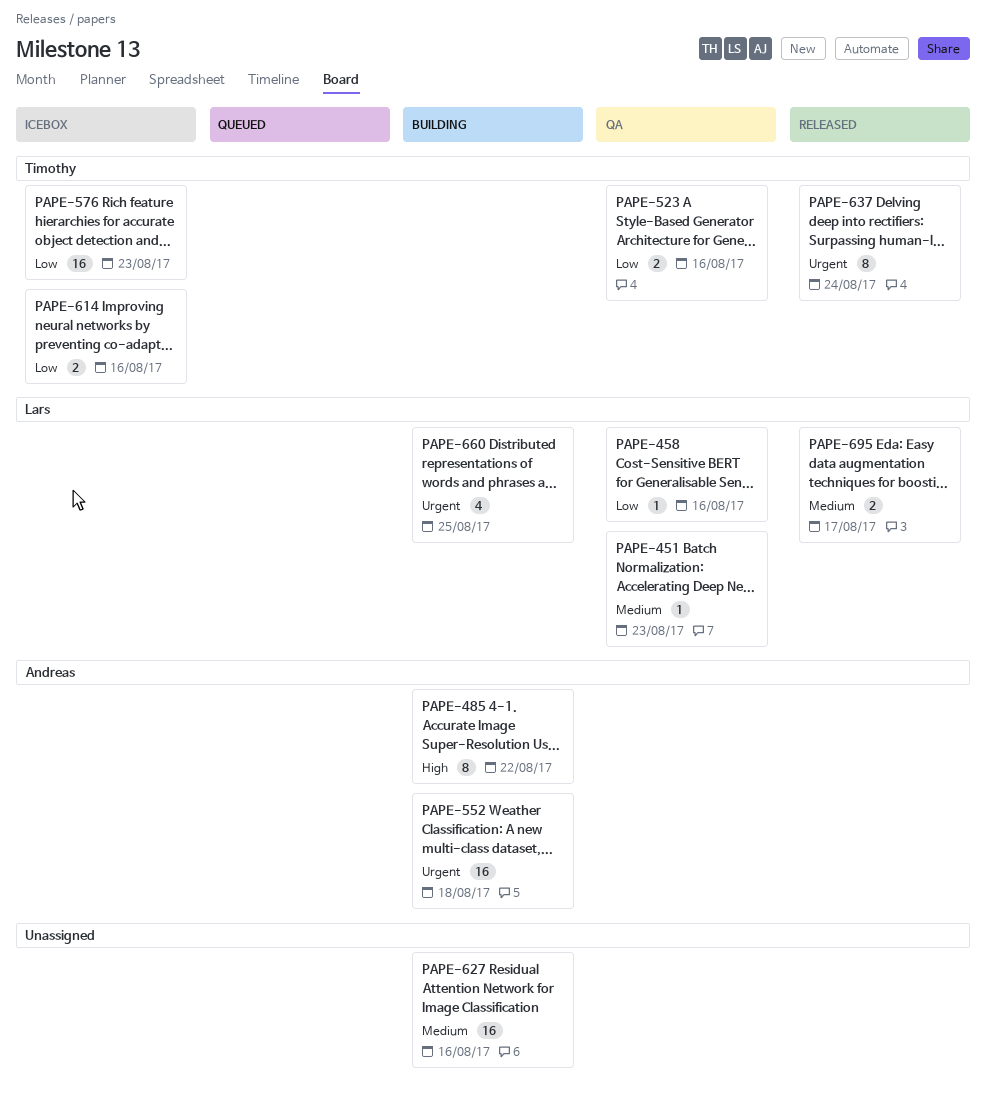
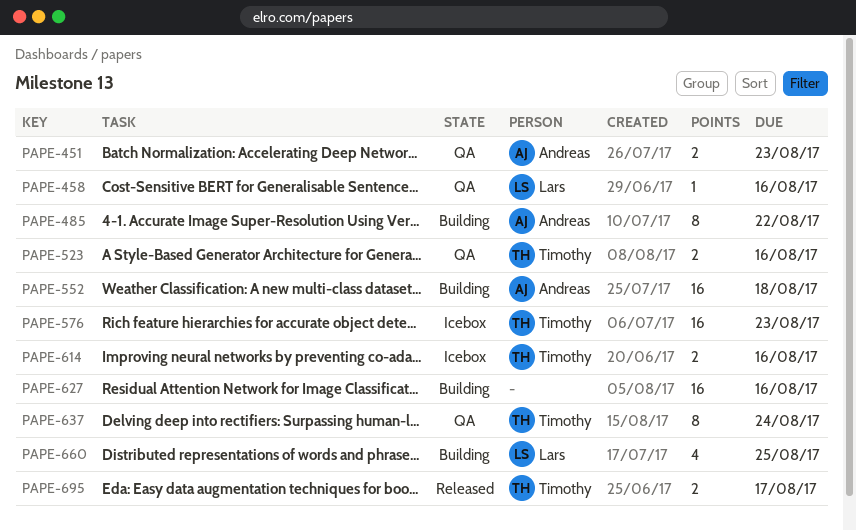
PAPE-451, owner: Lars -> Andreas
PAPE-451, estimate: 1 -> 2
PAPE-637, status: Released -> QA
PAPE-695, owner: Lars -> Timothy

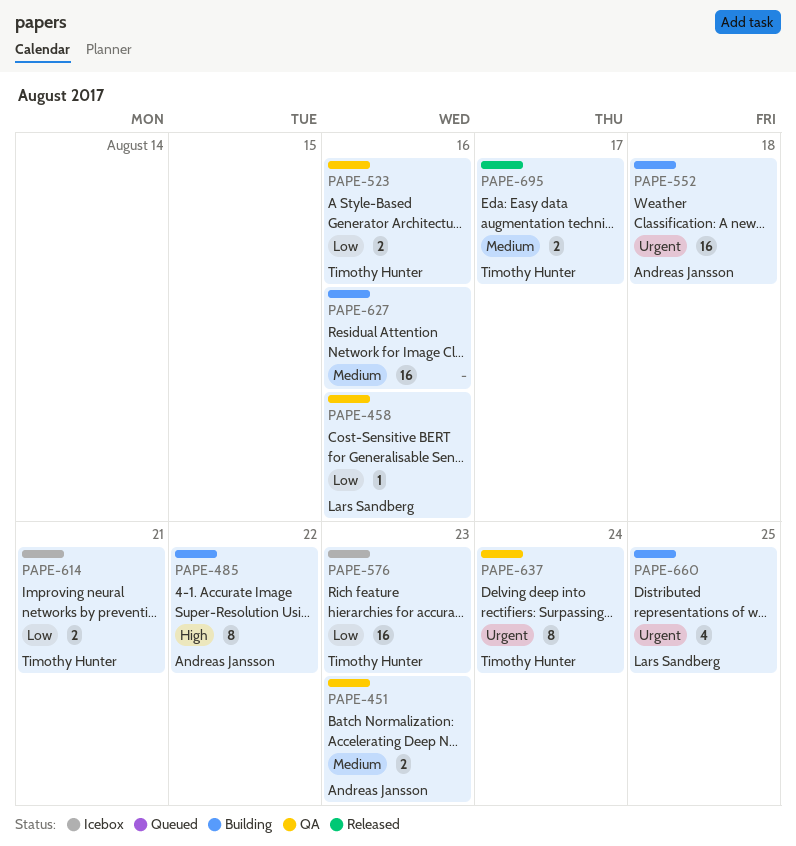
PAPE-614, due: Aug 16 -> Aug 21

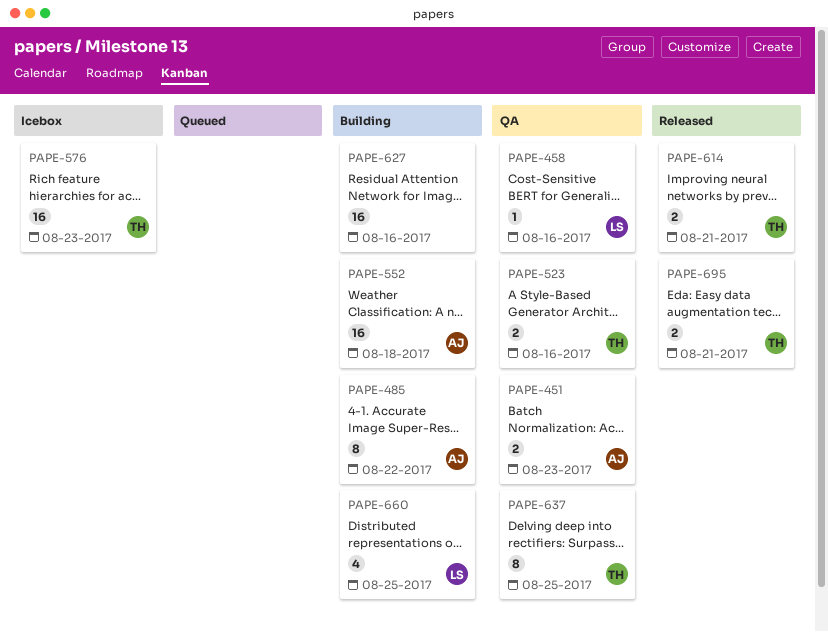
PAPE-614, status: Icebox -> Released
PAPE-637, due: Aug 24 -> Aug 25
PAPE-695, due: Aug 17 -> Aug 21

